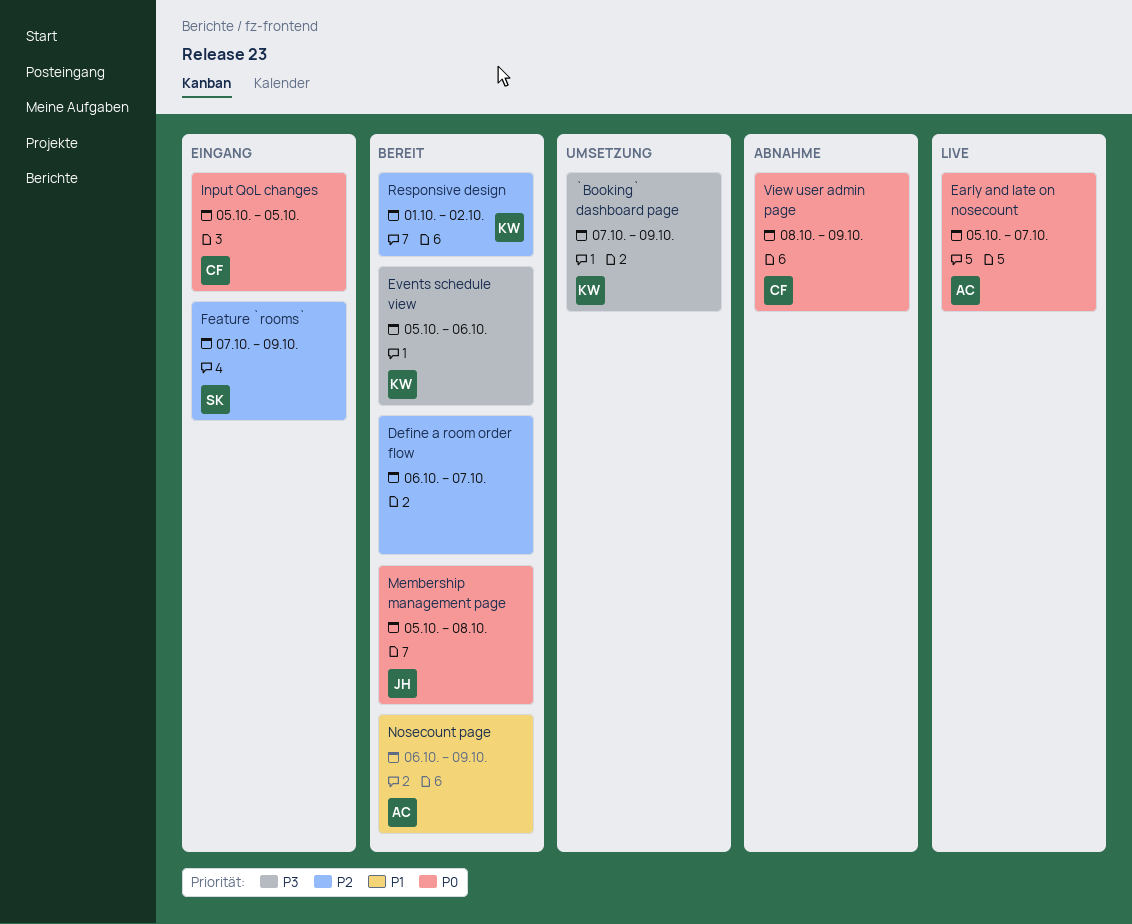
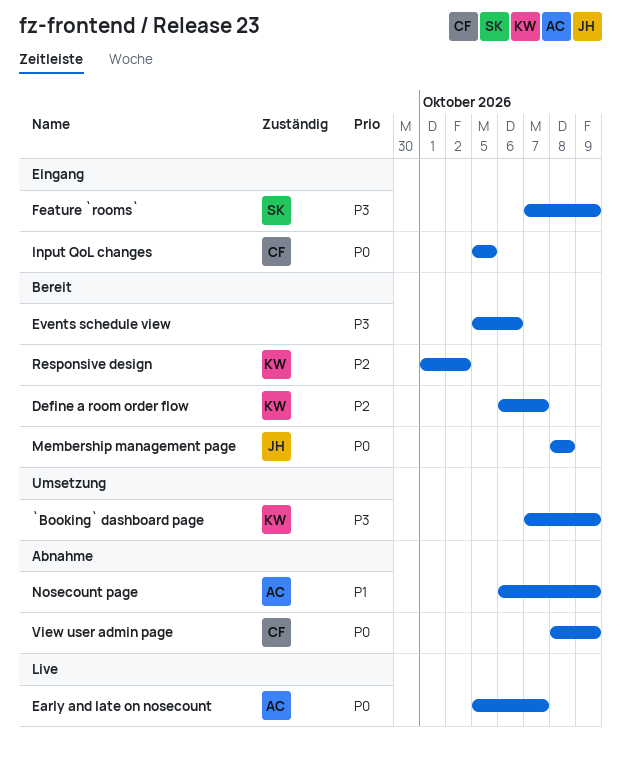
Define a room order flow, owner: none -> KW
Events schedule view, owner: KW -> none
Feature `rooms`, priority: P2 -> P3
Membership management page, start: Oct 5 -> Oct 8
Nosecount page, status: Bereit -> Abnahme

